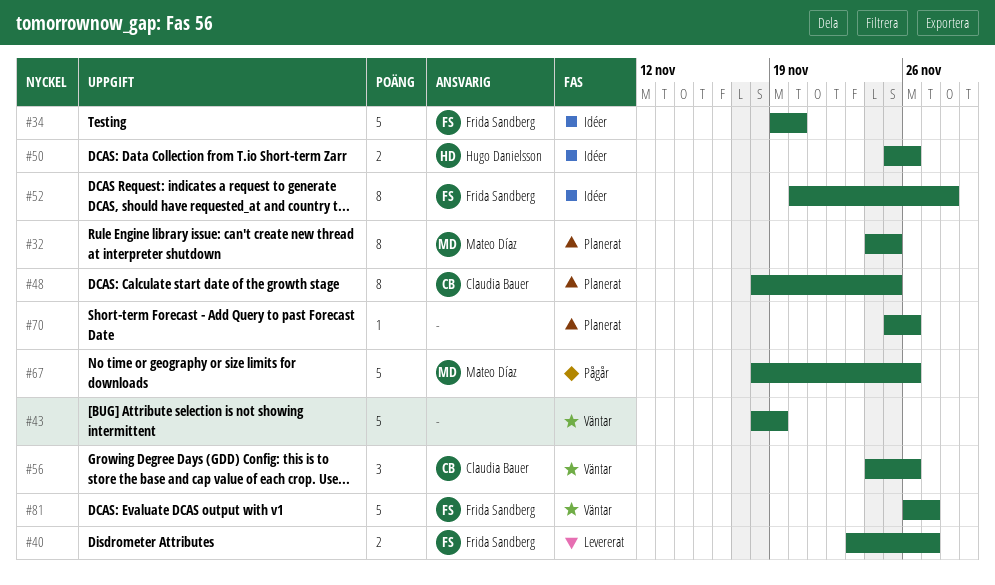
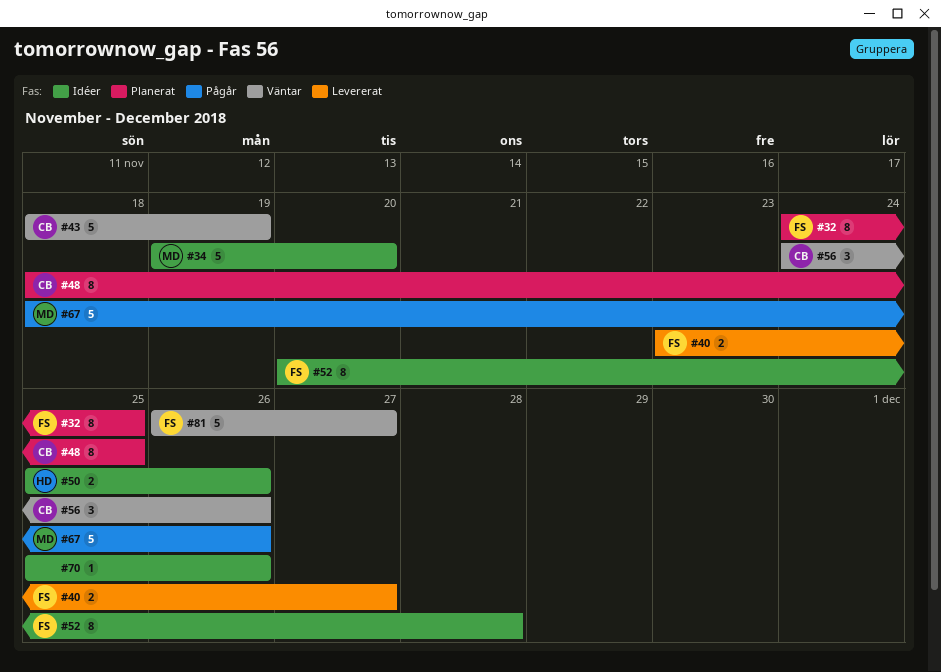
#32, owner: Mateo Díaz -> Frida Sandberg
#34, owner: Frida Sandberg -> Mateo Díaz
#43, owner: none -> Claudia Bauer
#70, status: Planerat -> Idéer

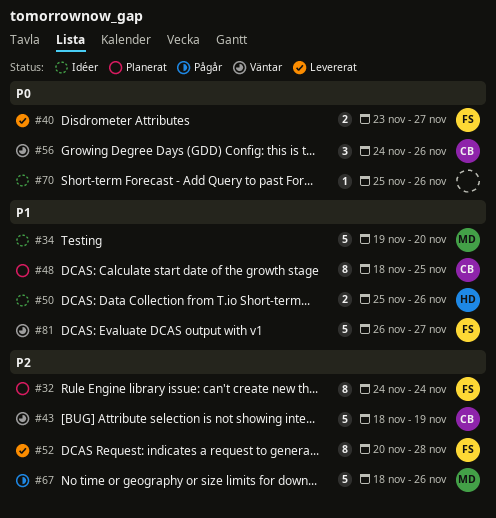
#32, due: Nov 25 -> Nov 24
#52, status: Idéer -> Levererat

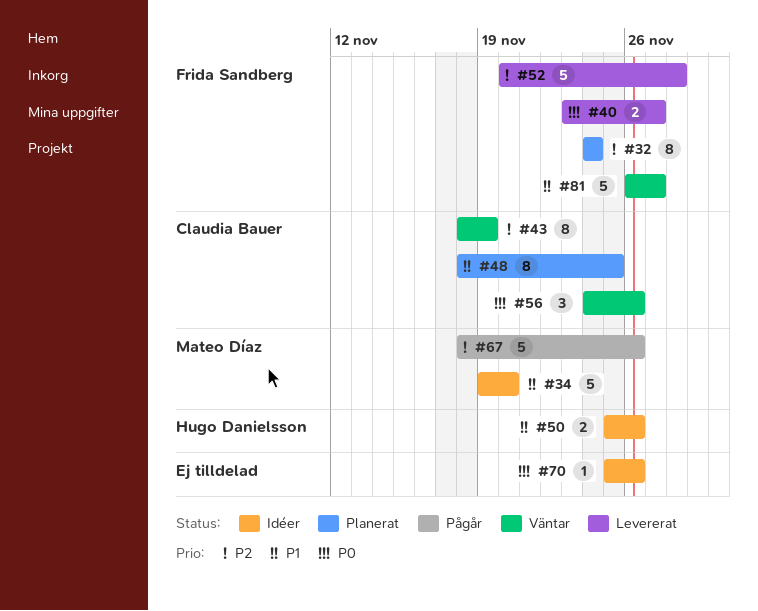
#43, estimate: 5 -> 8
#52, estimate: 8 -> 5

